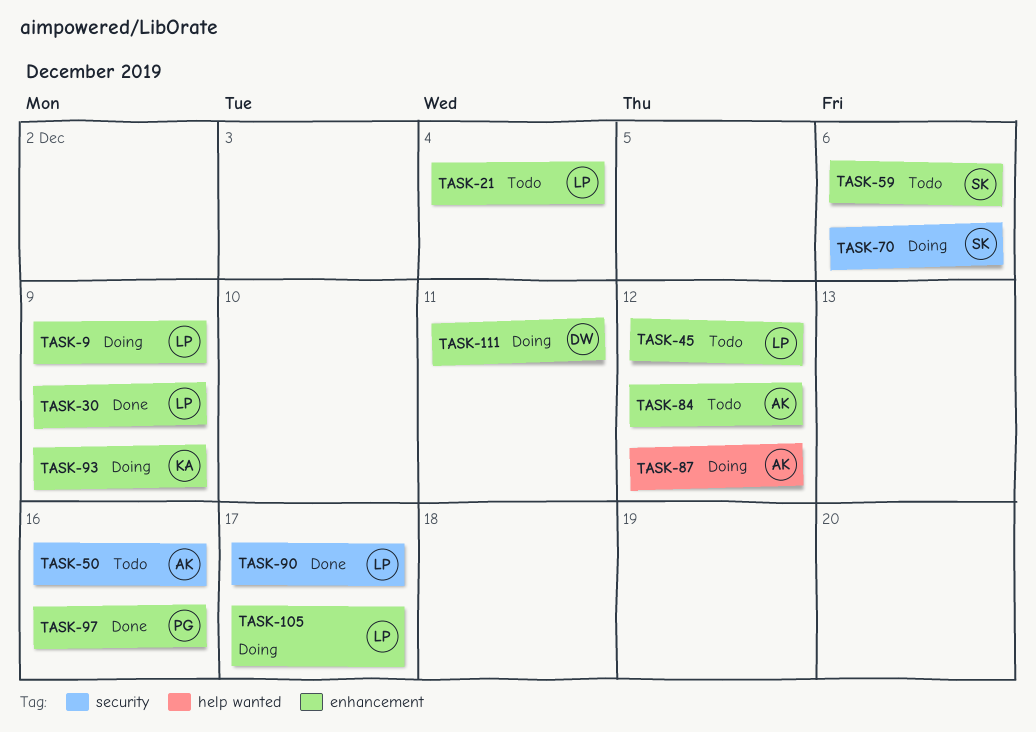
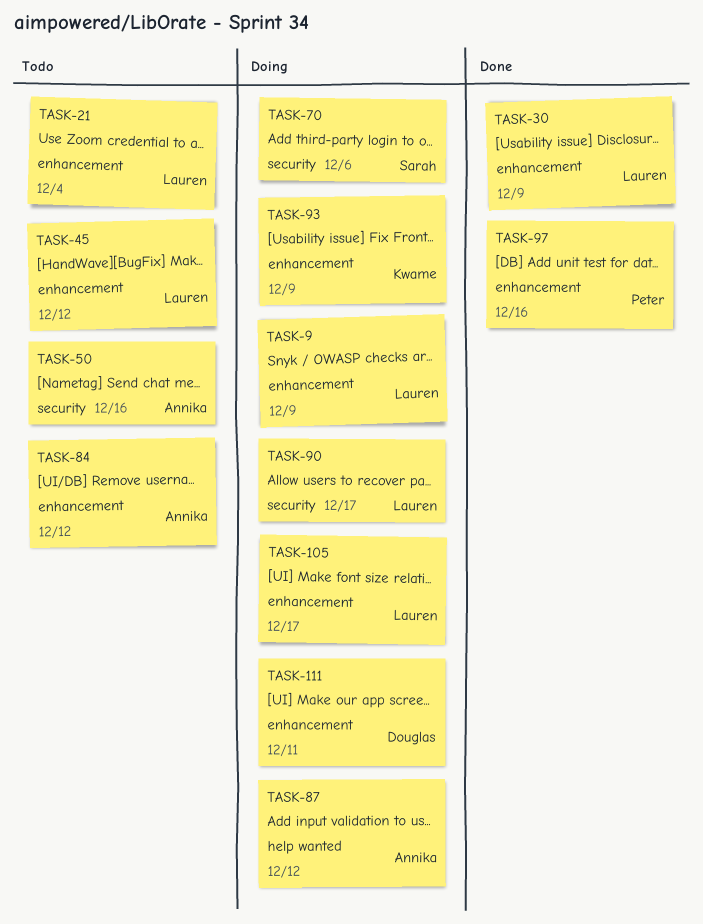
TASK-59: present -> none
TASK-90, status: Done -> Doing

